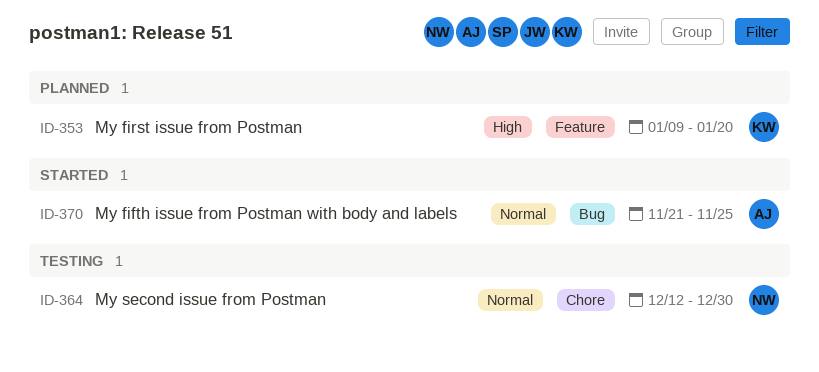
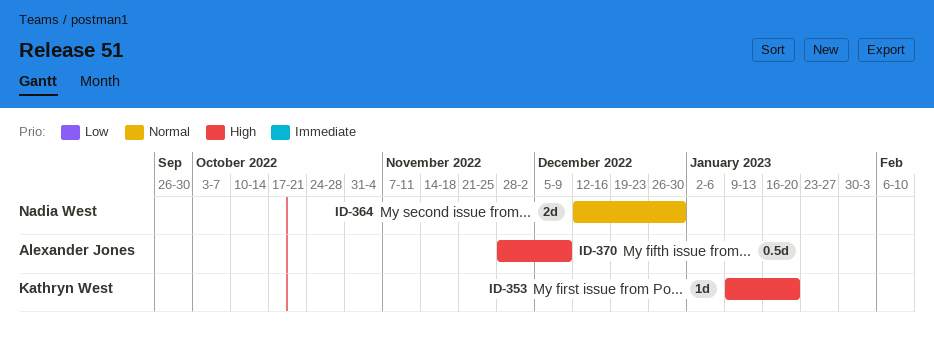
ID-370, priority: Normal -> High
ID-370, start: Nov 21 -> Nov 28
ID-370, due: Nov 25 -> Dec 9

